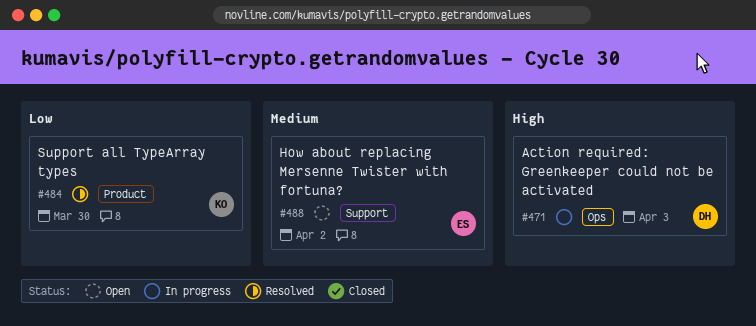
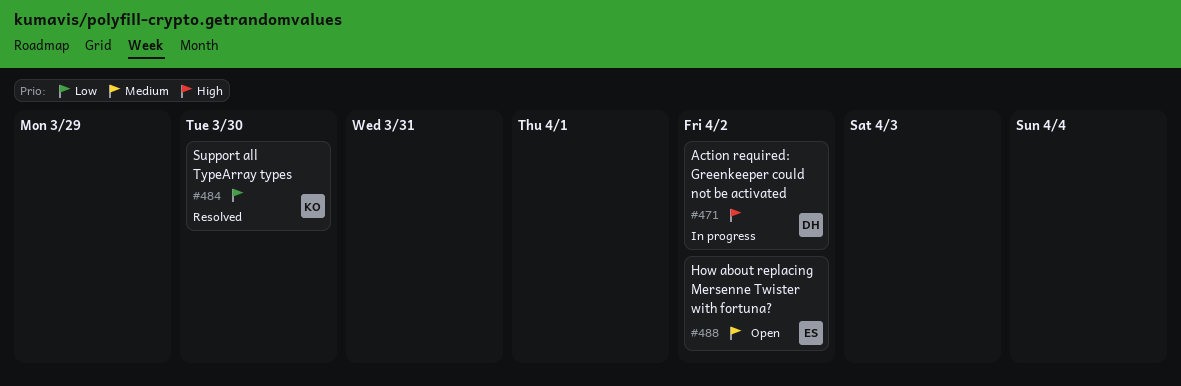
#471, due: Apr 3 -> Apr 2

